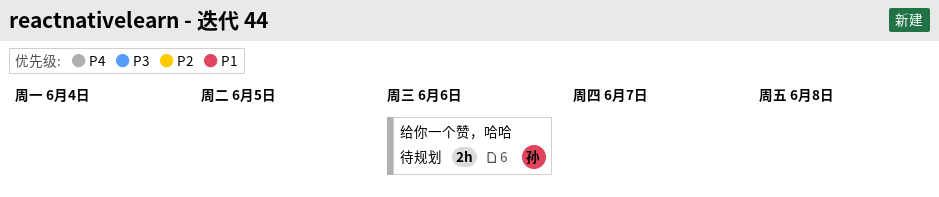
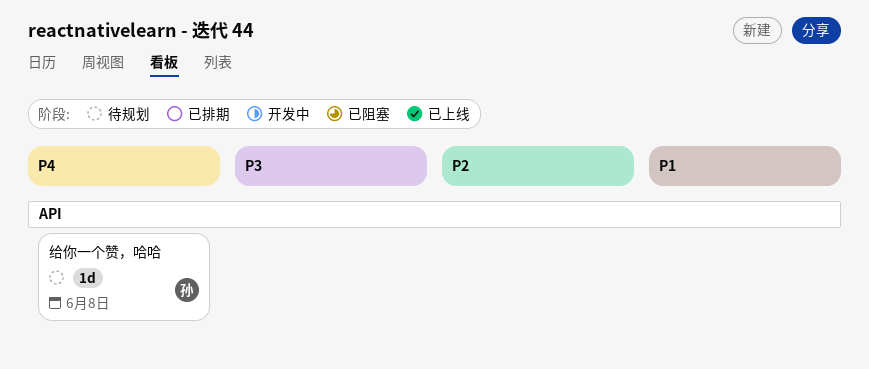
给你一个赞，哈哈, estimate: 2h -> 1d
给你一个赞，哈哈, due: Jun 6 -> Jun 8

